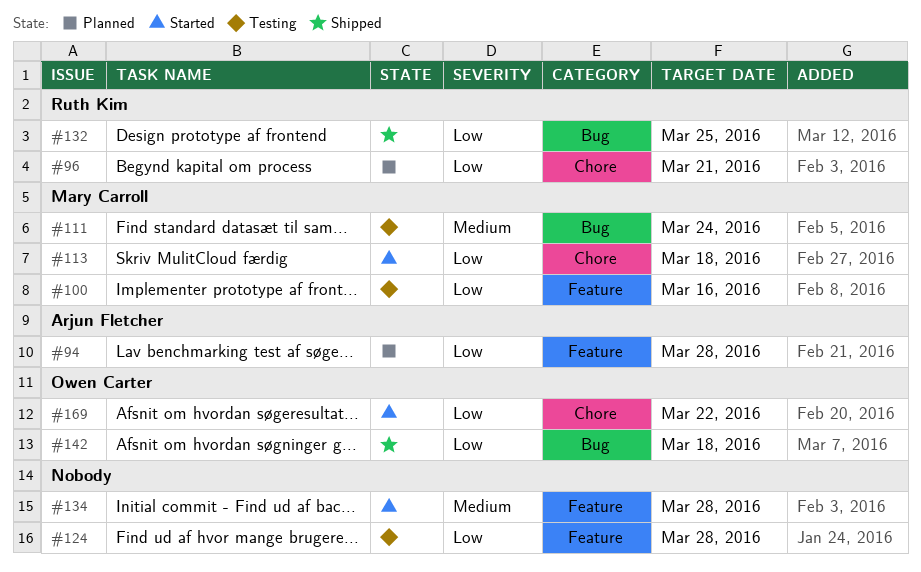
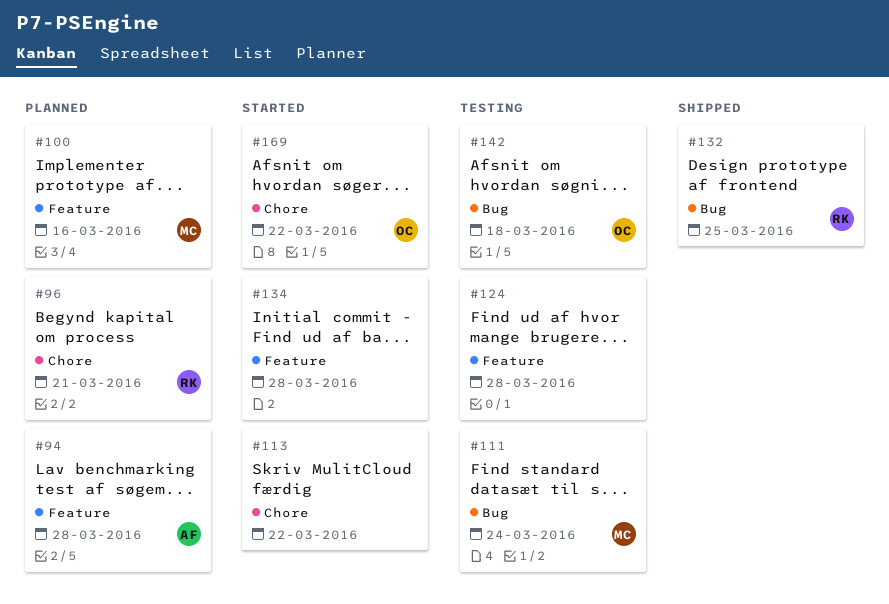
#100, status: Testing -> Planned
#113, owner: Mary Carroll -> none
#113, due: Mar 18 -> Mar 22
#142, status: Shipped -> Testing

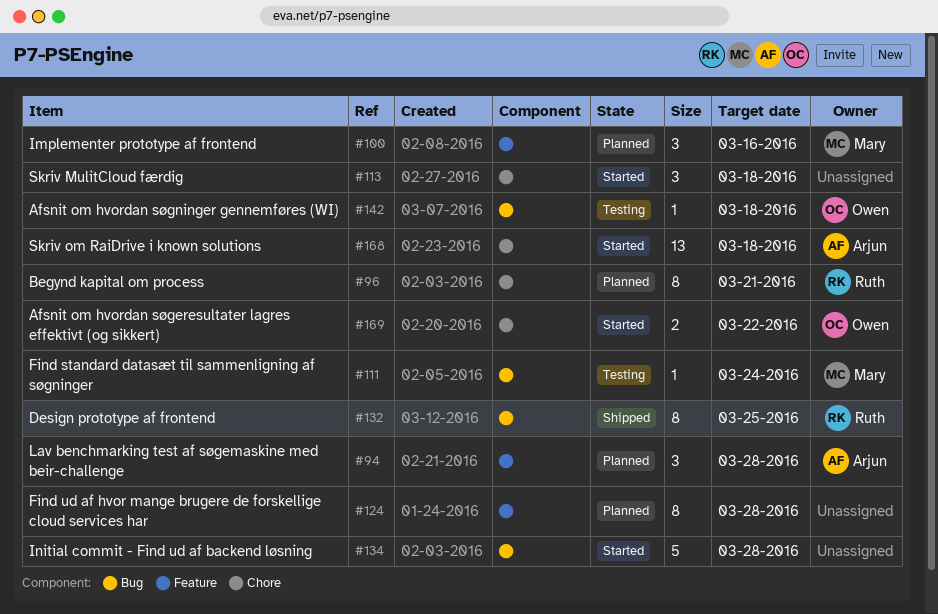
#113, due: Mar 22 -> Mar 18
#124, status: Testing -> Planned
#134, label: Feature -> Bug
#168: none -> present

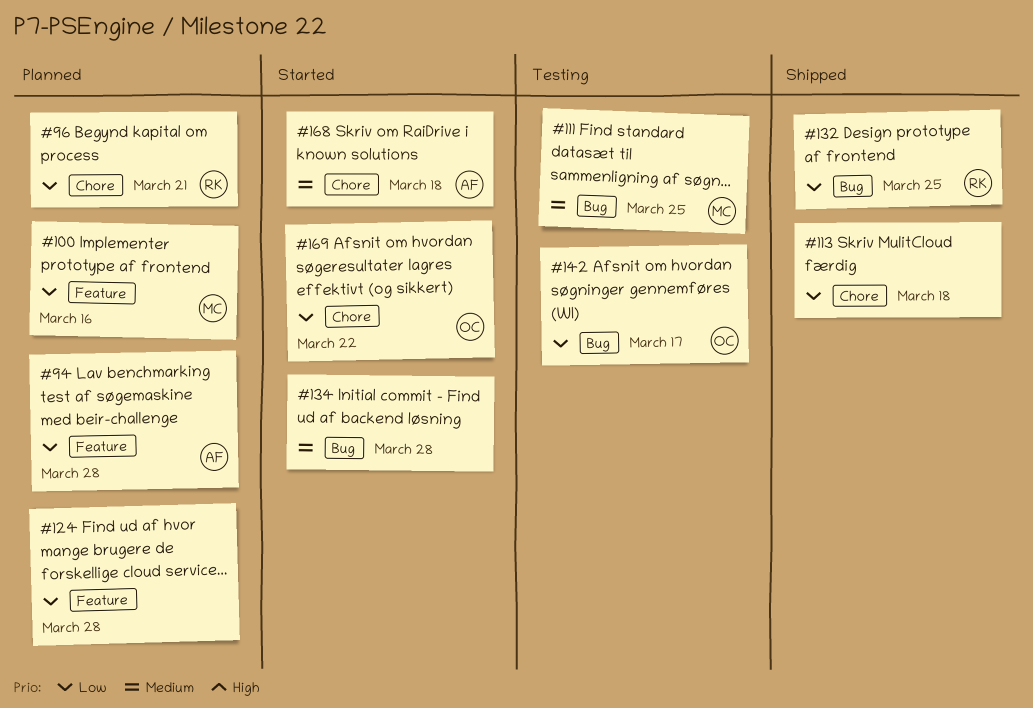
#111, due: Mar 24 -> Mar 25
#113, status: Started -> Shipped
#142, due: Mar 18 -> Mar 17

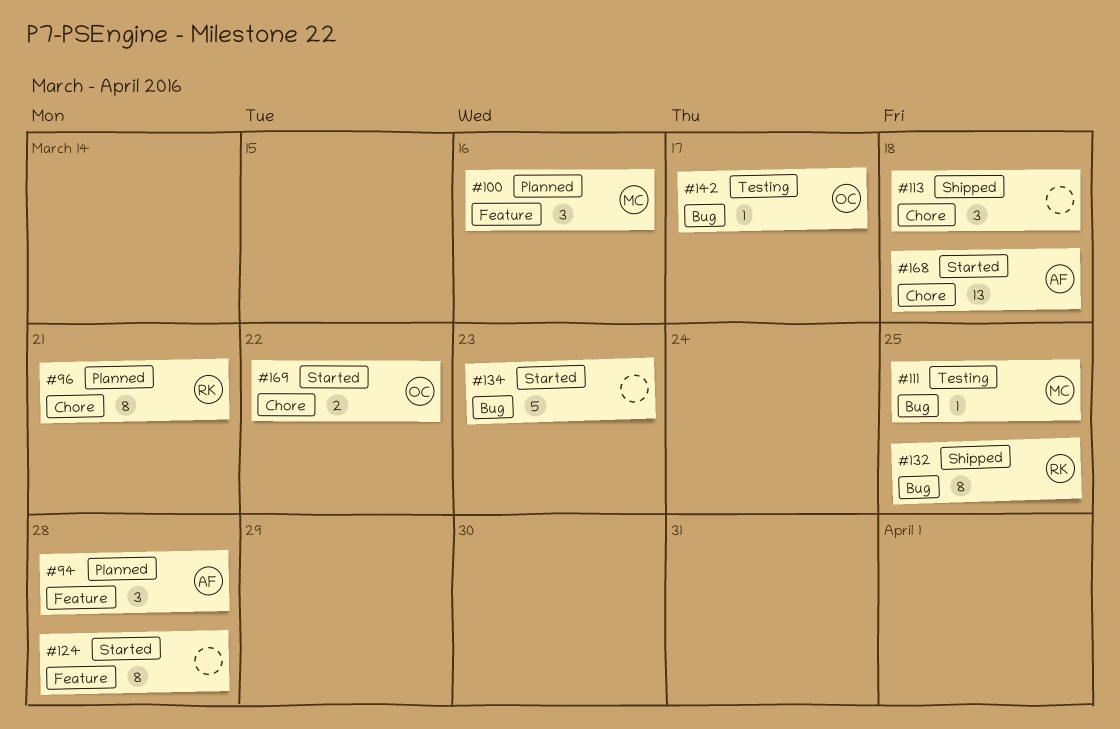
#124, status: Planned -> Started
#134, due: Mar 28 -> Mar 23

